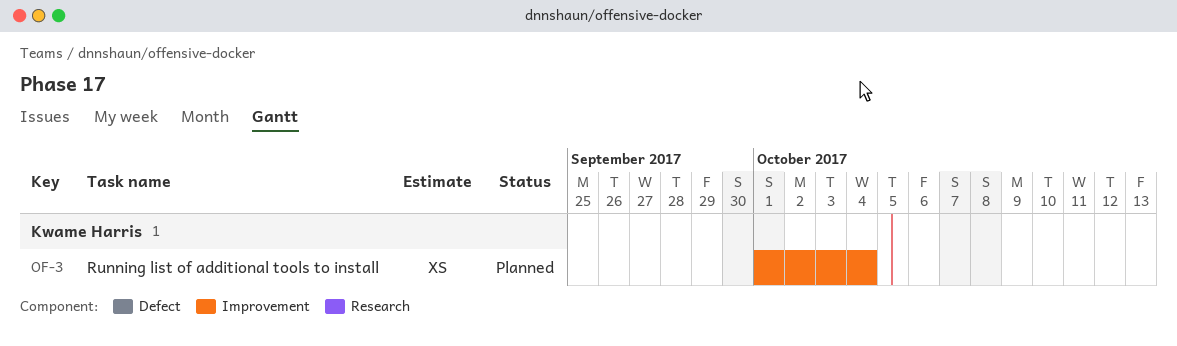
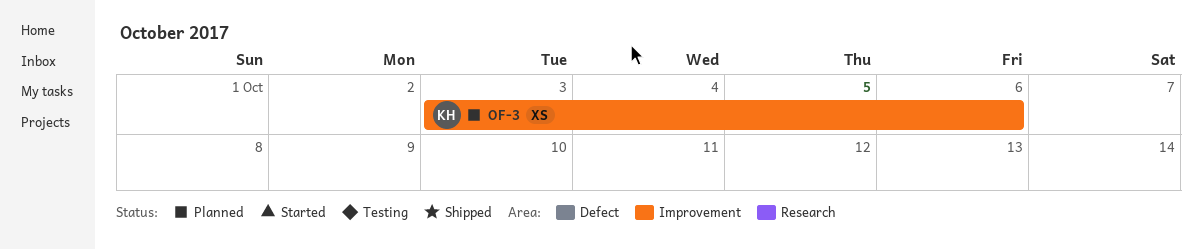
OF-3, start: Oct 1 -> Oct 3
OF-3, due: Oct 4 -> Oct 6

